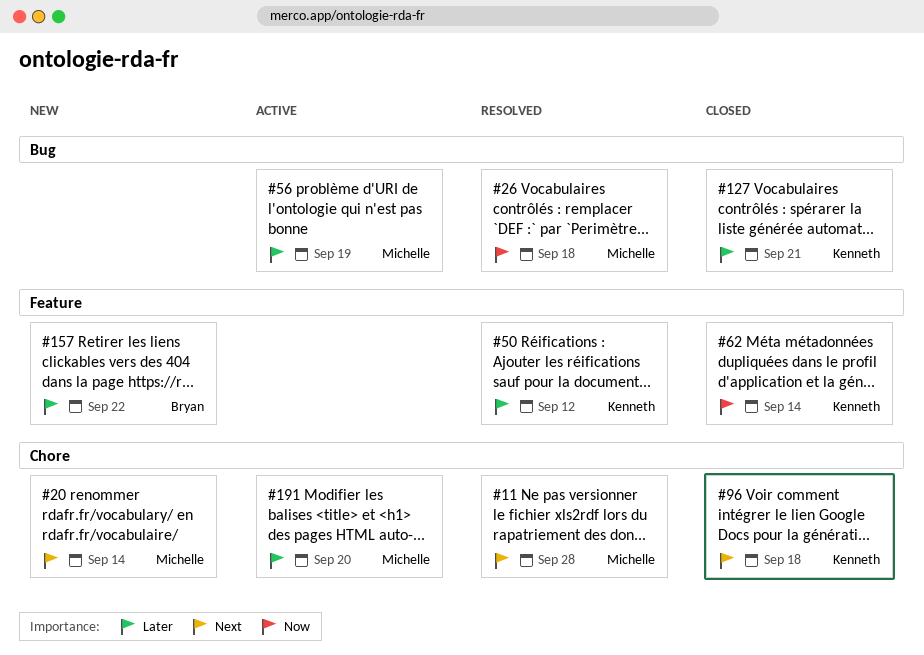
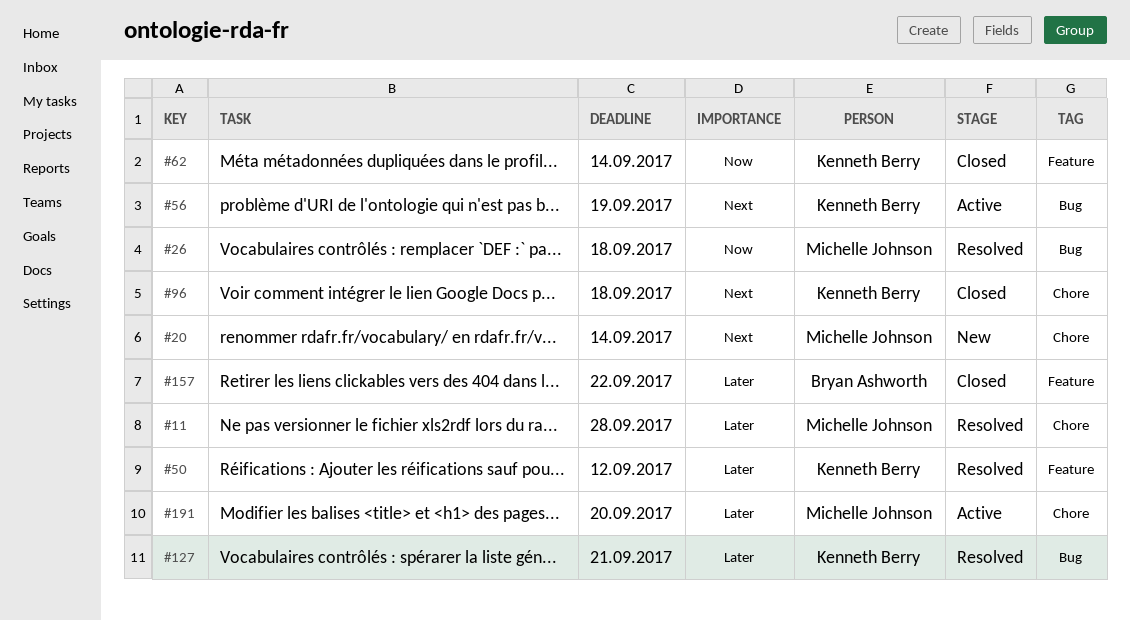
#11, priority: Next -> Later
#56, owner: Michelle Johnson -> Kenneth Berry
#56, priority: Later -> Next
#127, status: Closed -> Resolved
#157, status: New -> Closed

